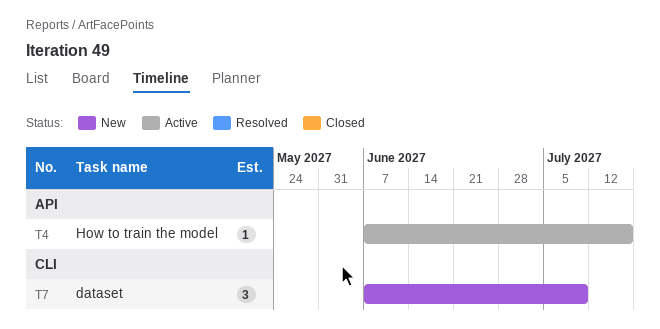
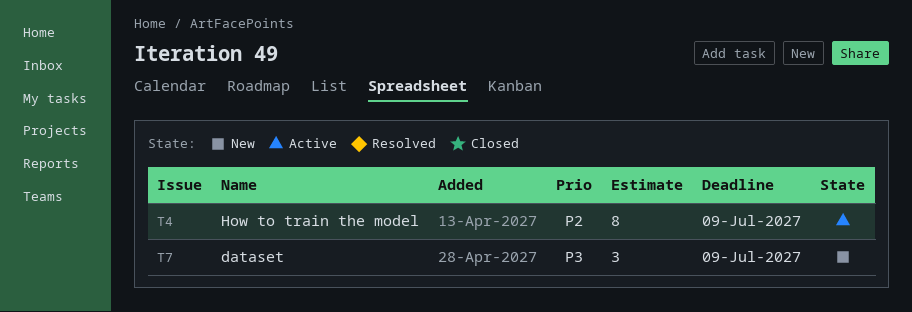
T4, estimate: 1 -> 8
T4, due: Jul 16 -> Jul 9

